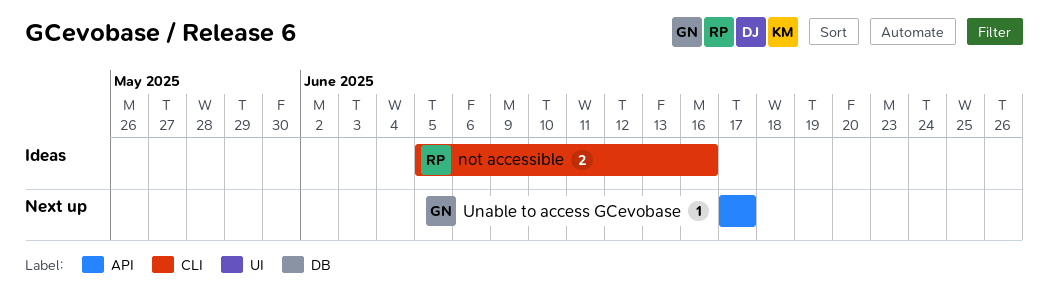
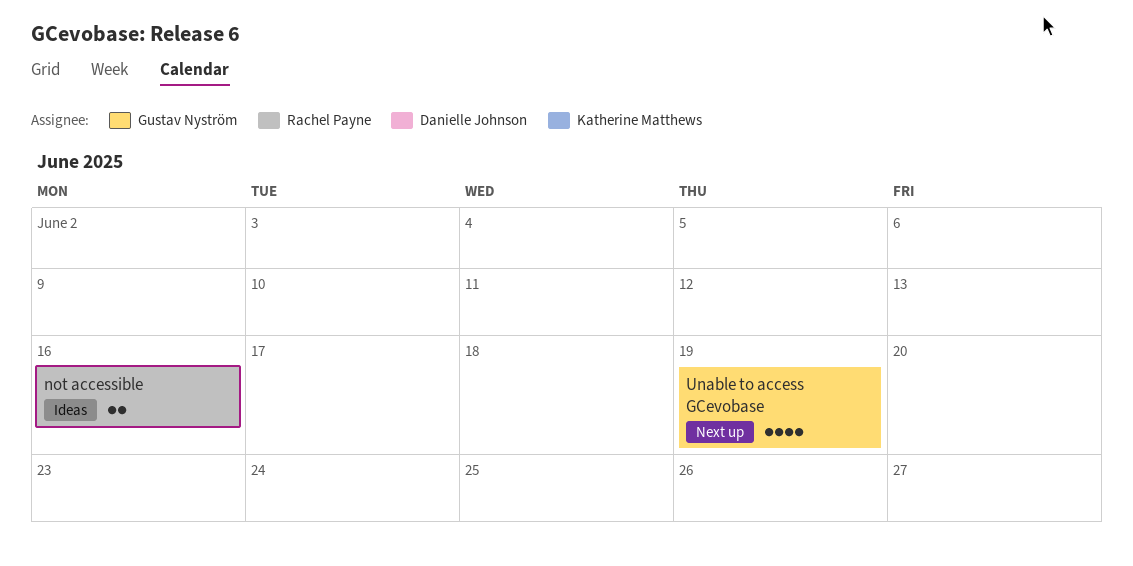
Unable to access GCevobase, estimate: 1 -> 4
Unable to access GCevobase, due: Jun 17 -> Jun 19

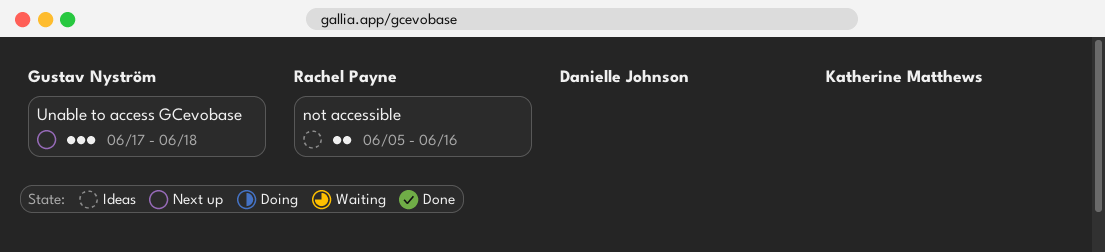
Unable to access GCevobase, estimate: 4 -> 3
Unable to access GCevobase, due: Jun 19 -> Jun 18

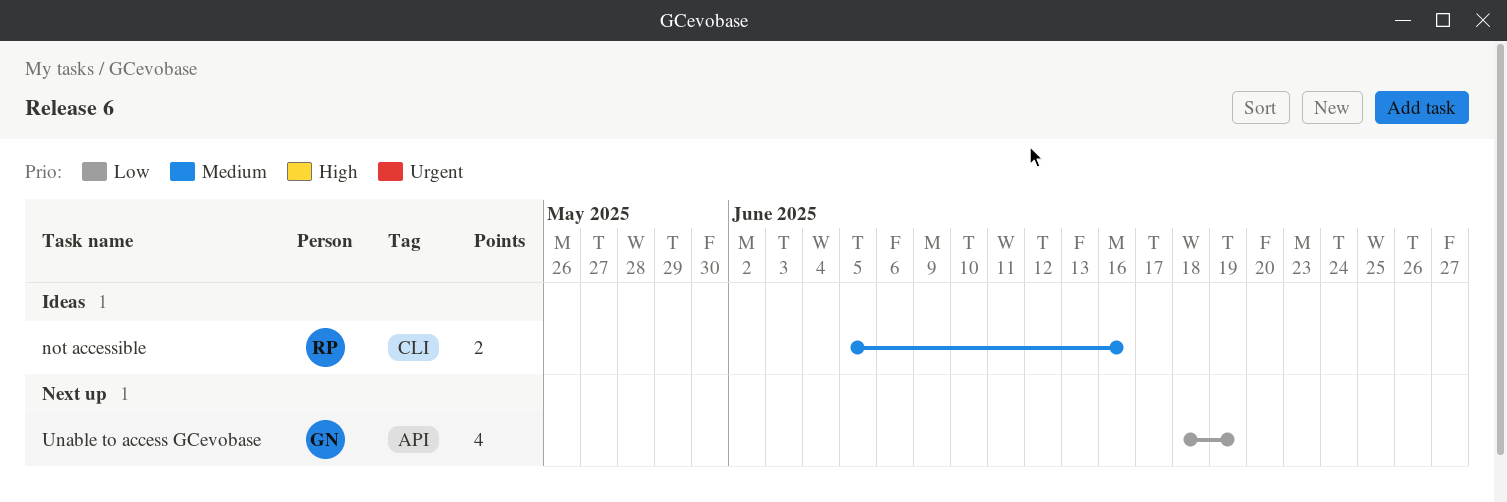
Unable to access GCevobase, estimate: 3 -> 4
Unable to access GCevobase, start: Jun 17 -> Jun 18
Unable to access GCevobase, due: Jun 18 -> Jun 19

